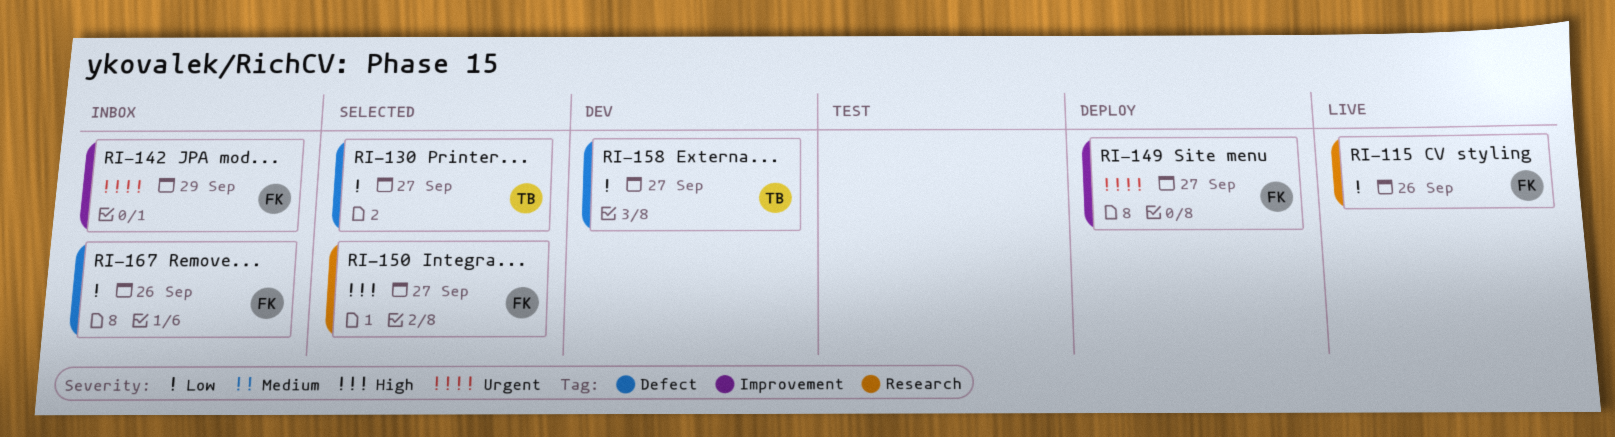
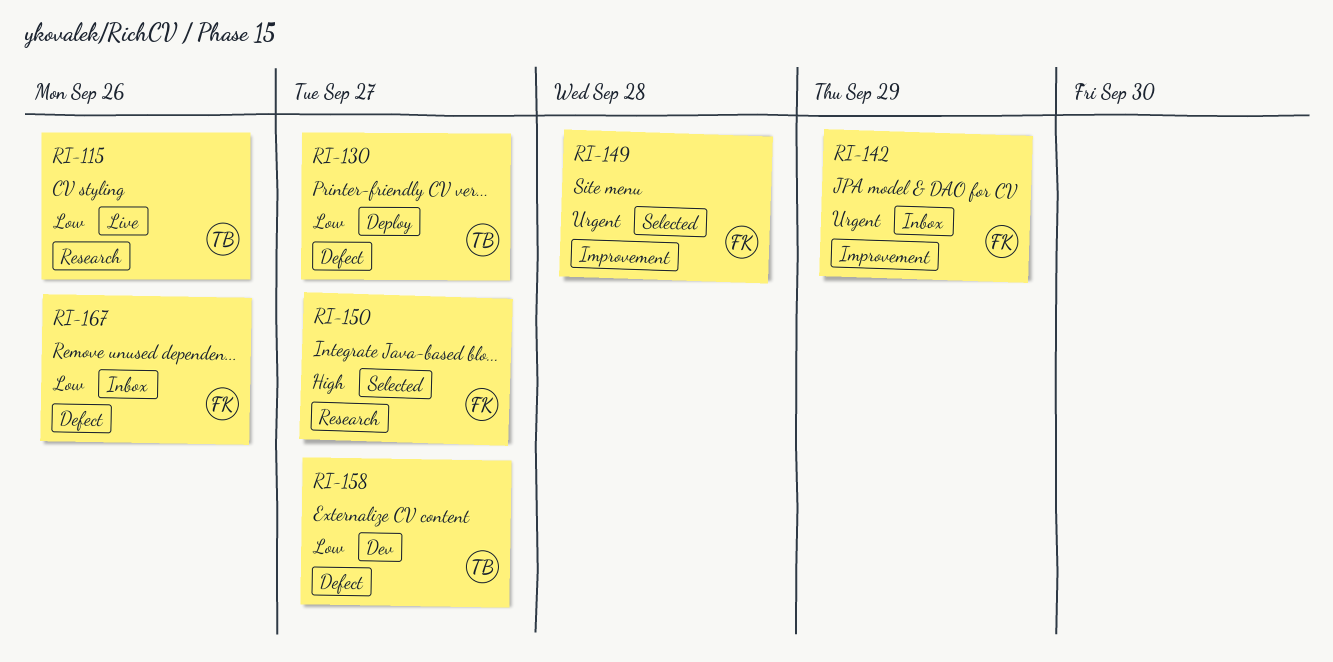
RI-115, owner: FK -> TB
RI-130, status: Selected -> Deploy
RI-149, status: Deploy -> Selected
RI-149, due: Sep 27 -> Sep 28

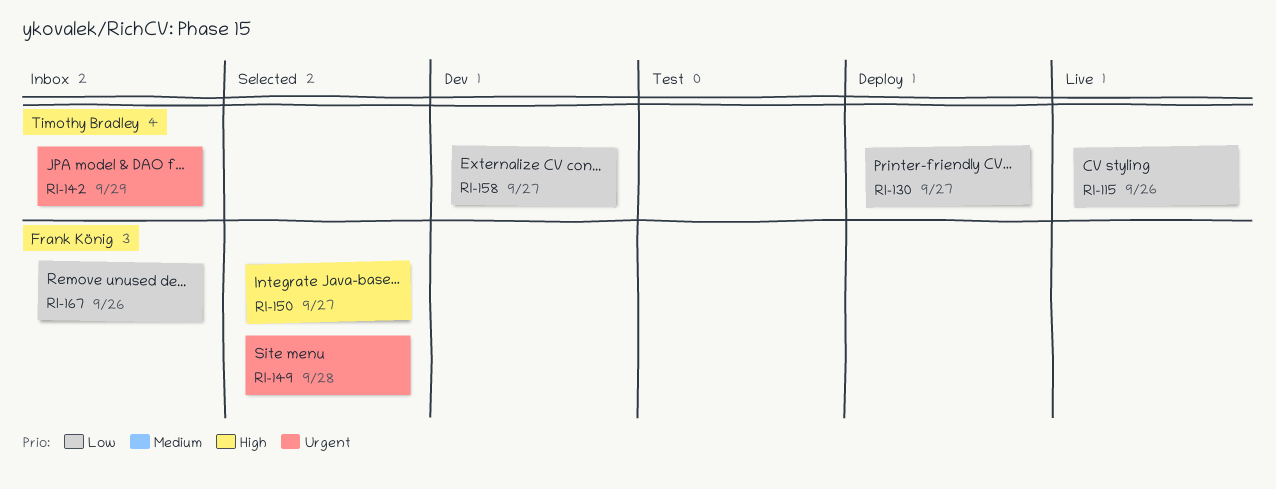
RI-142, owner: Frank König -> Timothy Bradley

